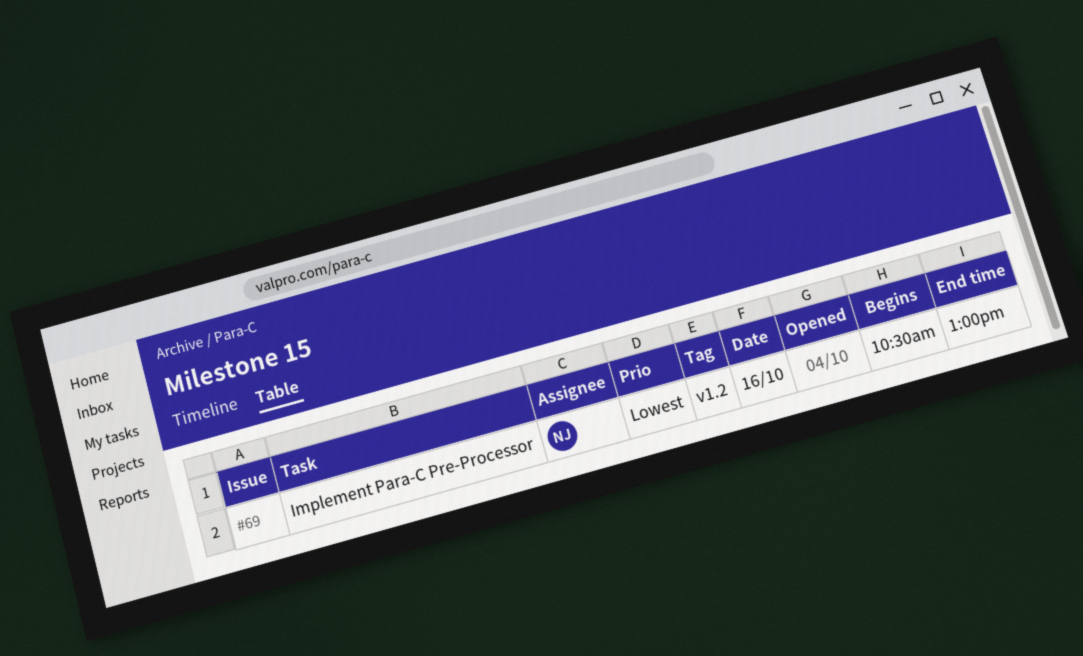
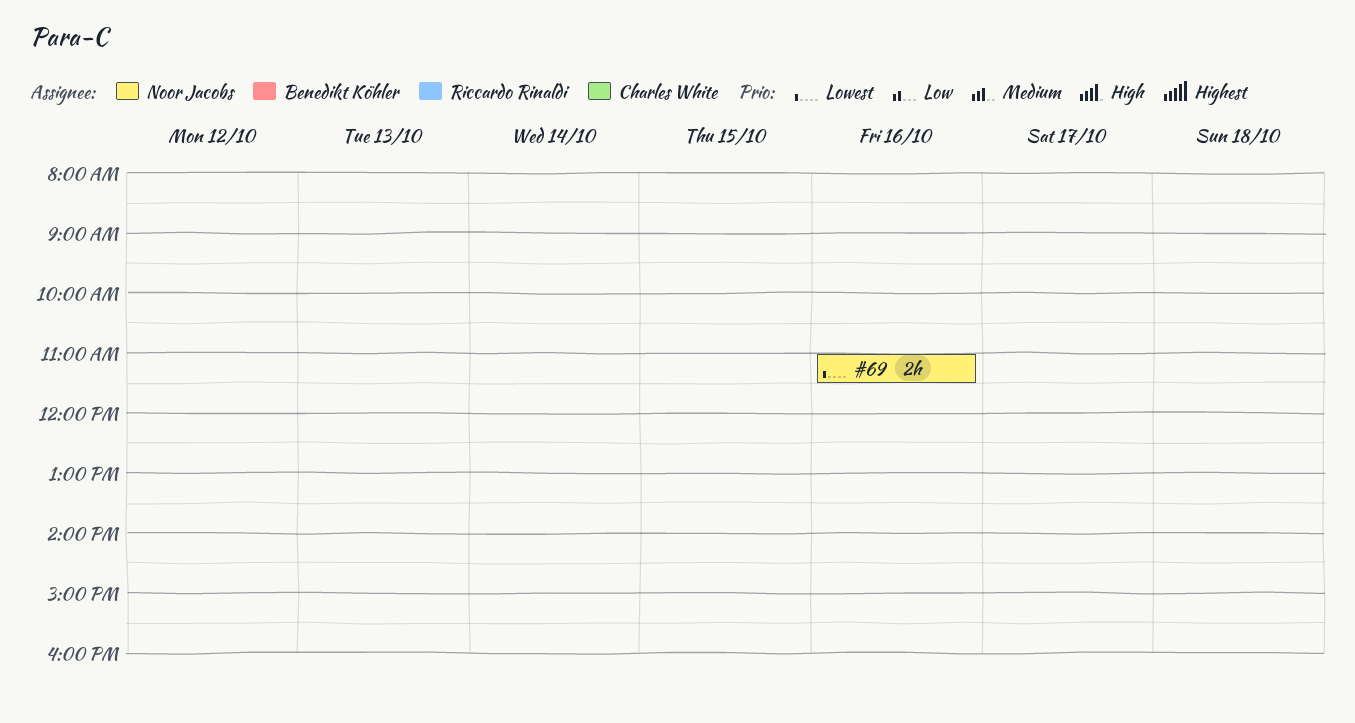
#69, begins: 10:30 -> 11:00
#69, ends: 13:00 -> 11:30

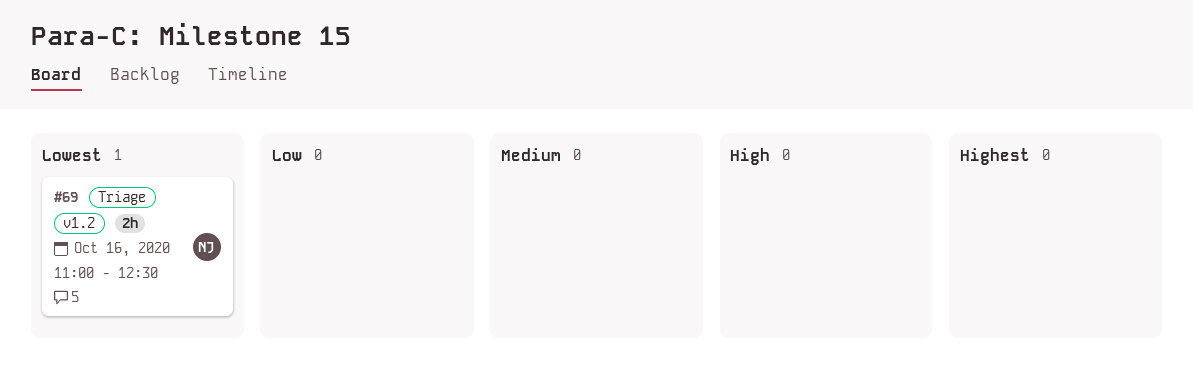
#69, ends: 11:30 -> 12:30

